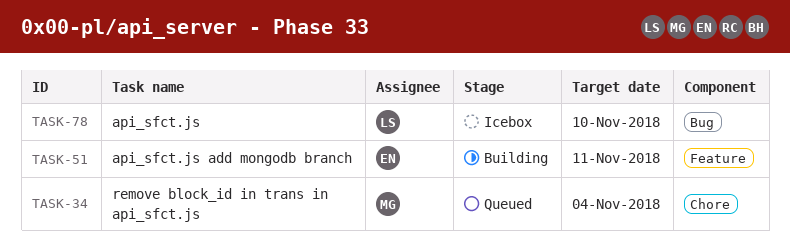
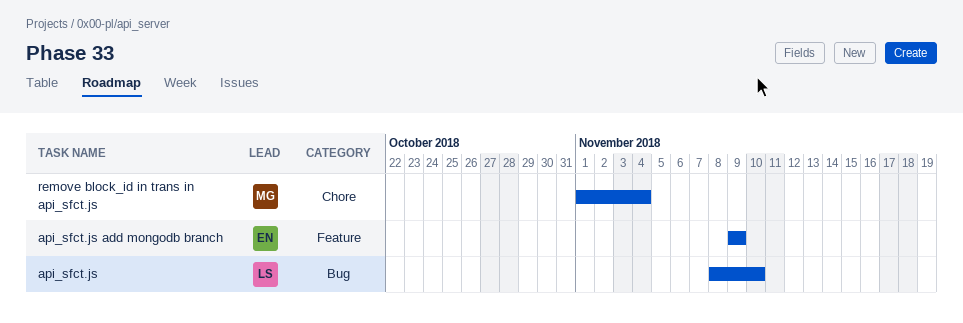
api_sfct.js add mongodb branch, due: Nov 11 -> Nov 9

